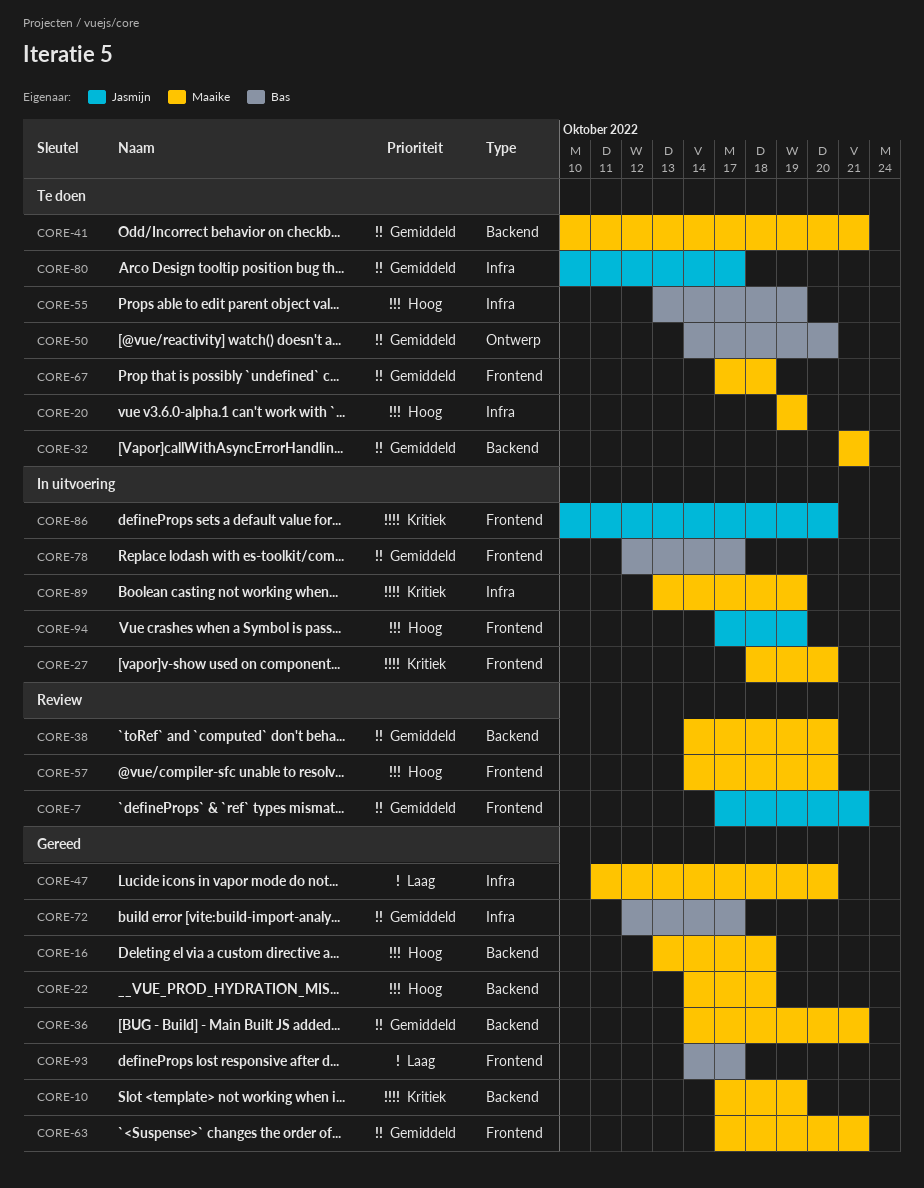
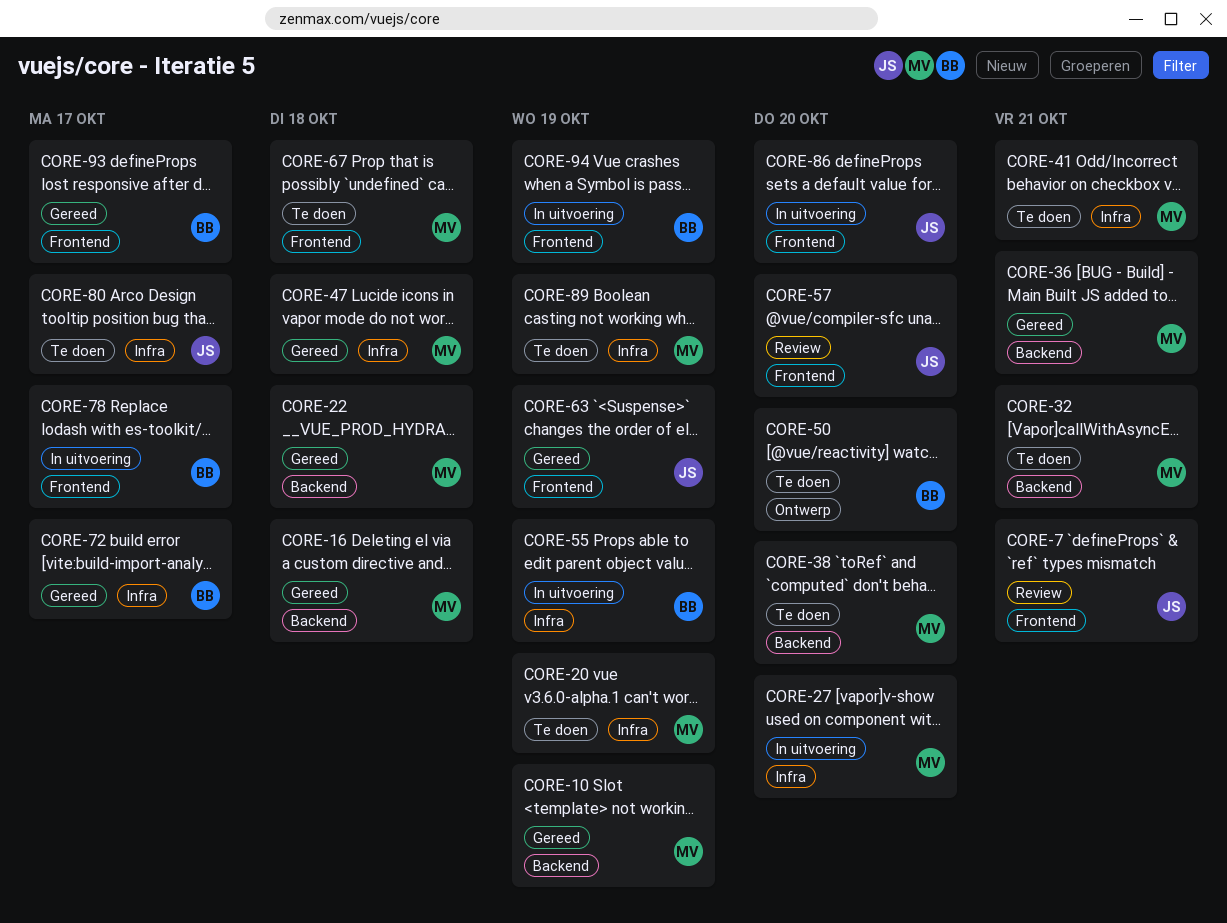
CORE-27, label: Frontend -> Infra
CORE-38, status: Review -> Te doen
CORE-41, label: Backend -> Infra
CORE-47, due: Oct 20 -> Oct 18
CORE-55, status: Te doen -> In uitvoering
CORE-57, owner: Maaike -> Jasmijn
CORE-63, owner: Maaike -> Jasmijn
CORE-63, due: Oct 21 -> Oct 19
CORE-89, status: In uitvoering -> Te doen
CORE-94, owner: Jasmijn -> Bas

